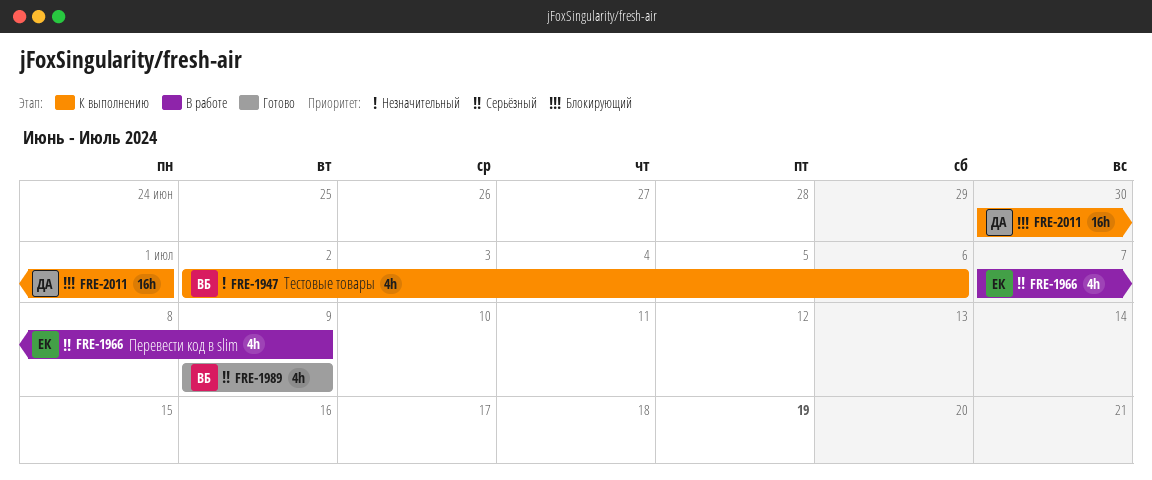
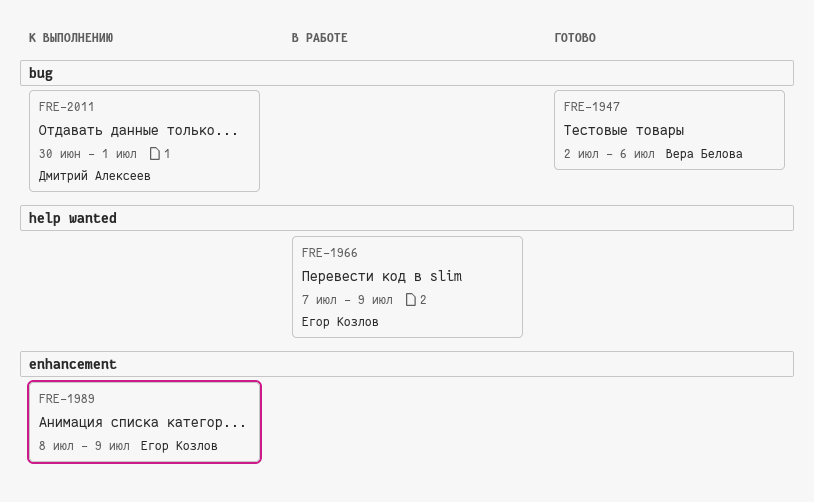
FRE-1947, status: К выполнению -> Готово
FRE-1989, status: Готово -> К выполнению
FRE-1989, owner: Вера Белова -> Егор Козлов
FRE-1989, start: Jul 9 -> Jul 8

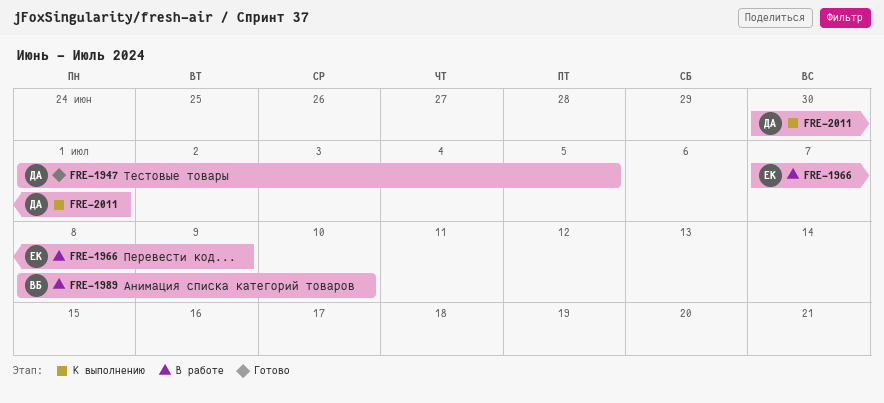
FRE-1947, owner: Вера Белова -> Дмитрий Алексеев
FRE-1947, start: Jul 2 -> Jul 1
FRE-1947, due: Jul 6 -> Jul 5
FRE-1989, status: К выполнению -> В работе
FRE-1989, owner: Егор Козлов -> Вера Белова
FRE-1989, due: Jul 9 -> Jul 10

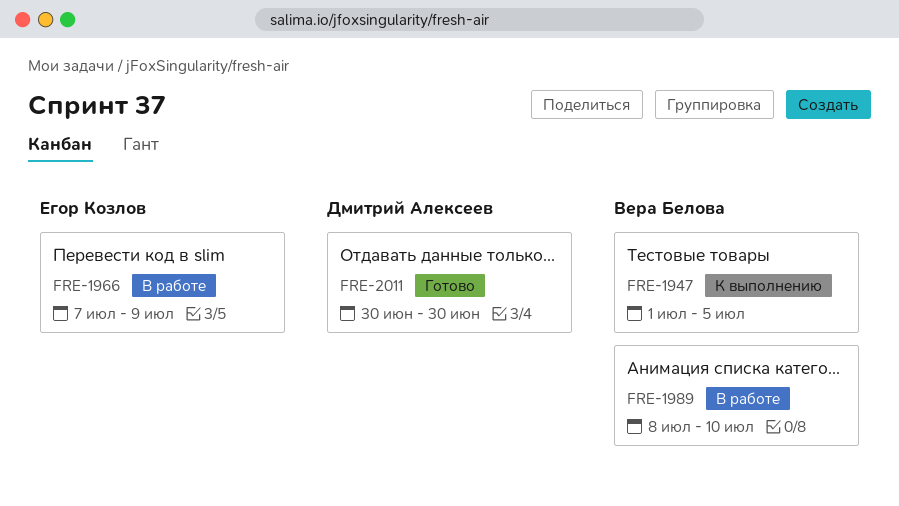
FRE-1947, status: Готово -> К выполнению
FRE-1947, owner: Дмитрий Алексеев -> Вера Белова
FRE-2011, status: К выполнению -> Готово
FRE-2011, due: Jul 1 -> Jun 30

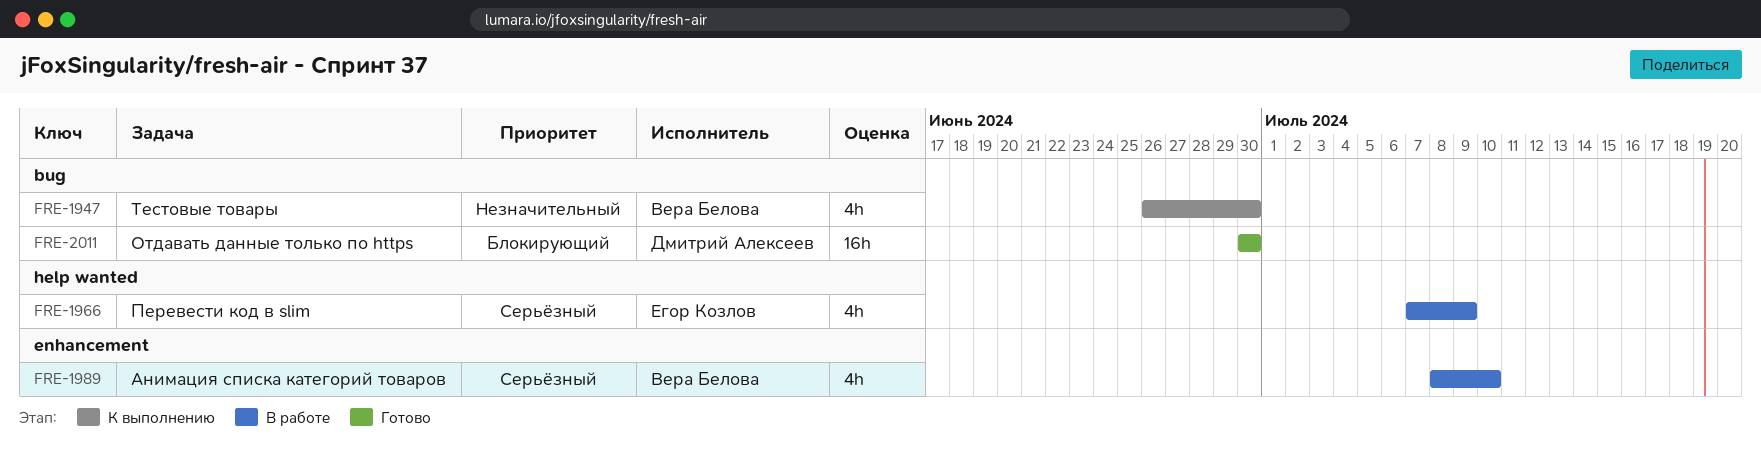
FRE-1947, start: Jul 1 -> Jun 26
FRE-1947, due: Jul 5 -> Jun 30

